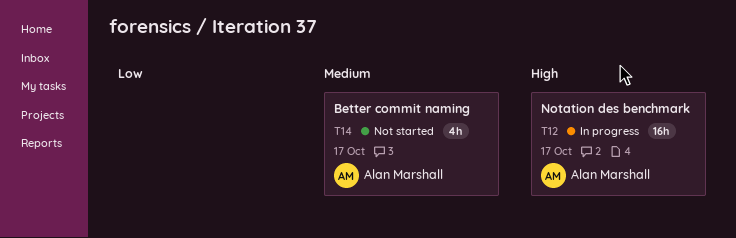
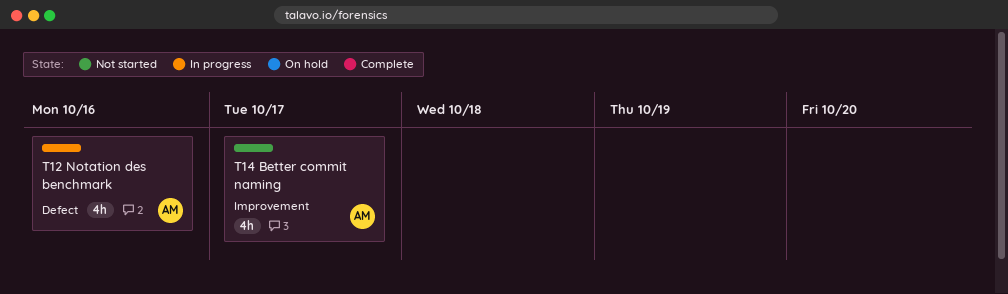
T12, estimate: 16h -> 4h
T12, due: Oct 17 -> Oct 16

